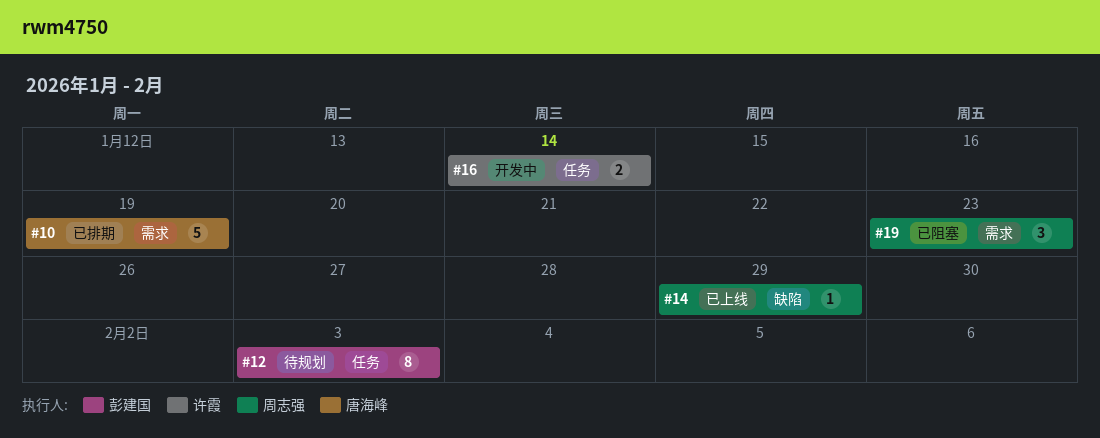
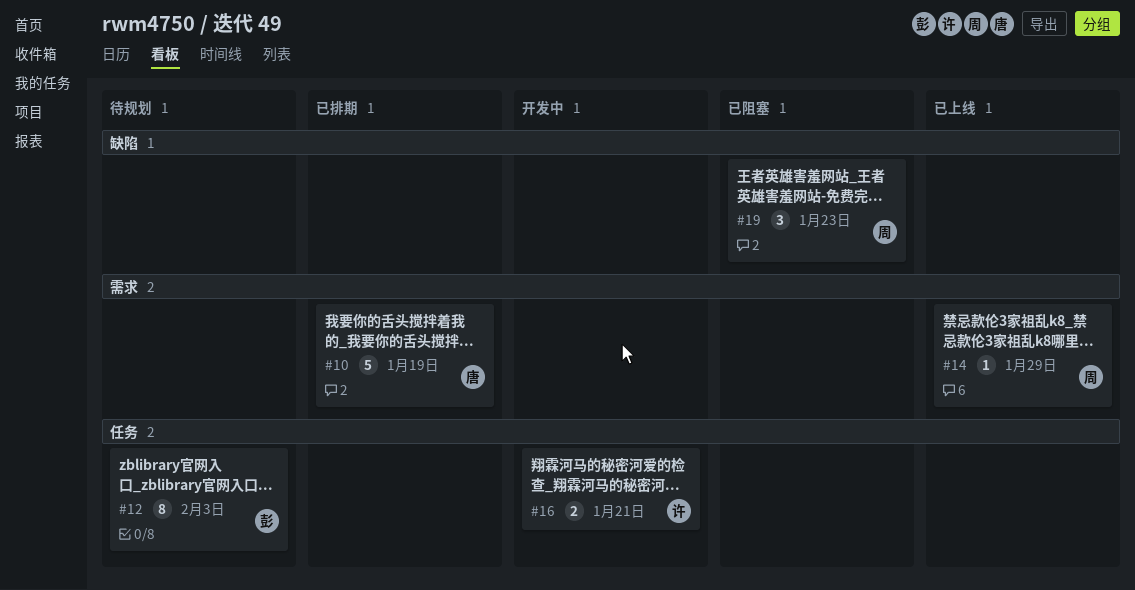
#14, label: 缺陷 -> 需求
#16, due: Jan 14 -> Jan 21
#19, label: 需求 -> 缺陷

